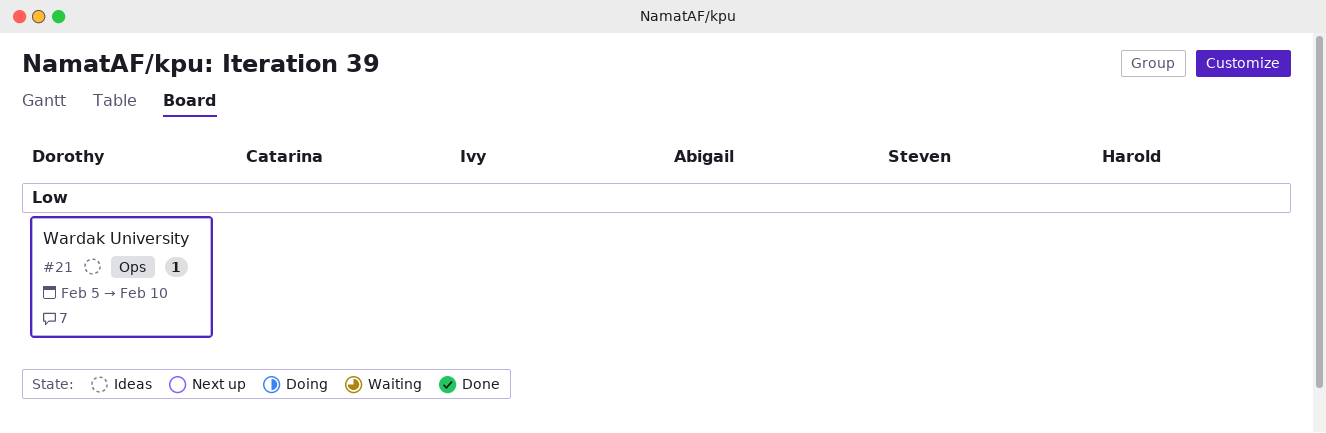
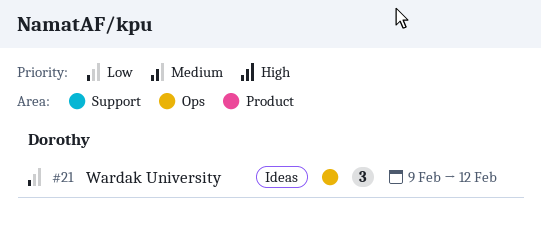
#21, estimate: 1 -> 3
#21, start: Feb 5 -> Feb 9
#21, due: Feb 10 -> Feb 12

